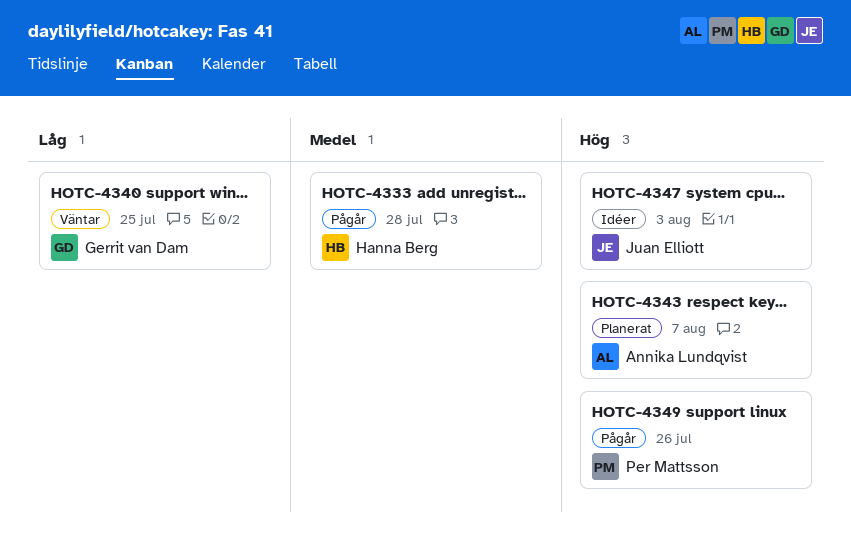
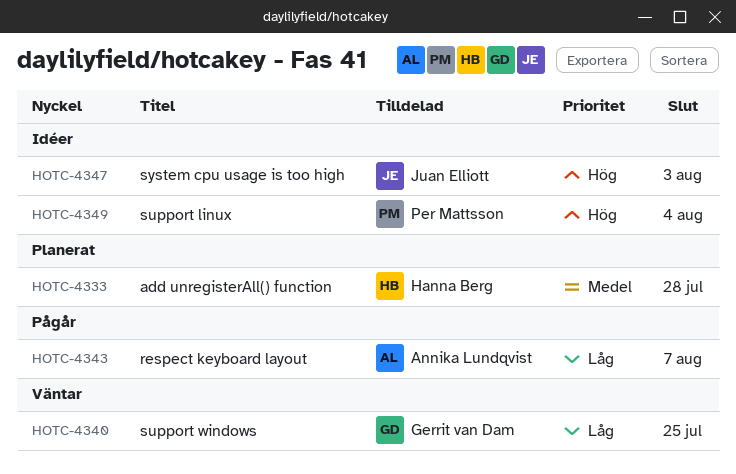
HOTC-4333, status: Pågår -> Planerat
HOTC-4343, status: Planerat -> Pågår
HOTC-4343, priority: Hög -> Låg
HOTC-4349, status: Pågår -> Idéer
HOTC-4349, due: Jul 26 -> Aug 4

